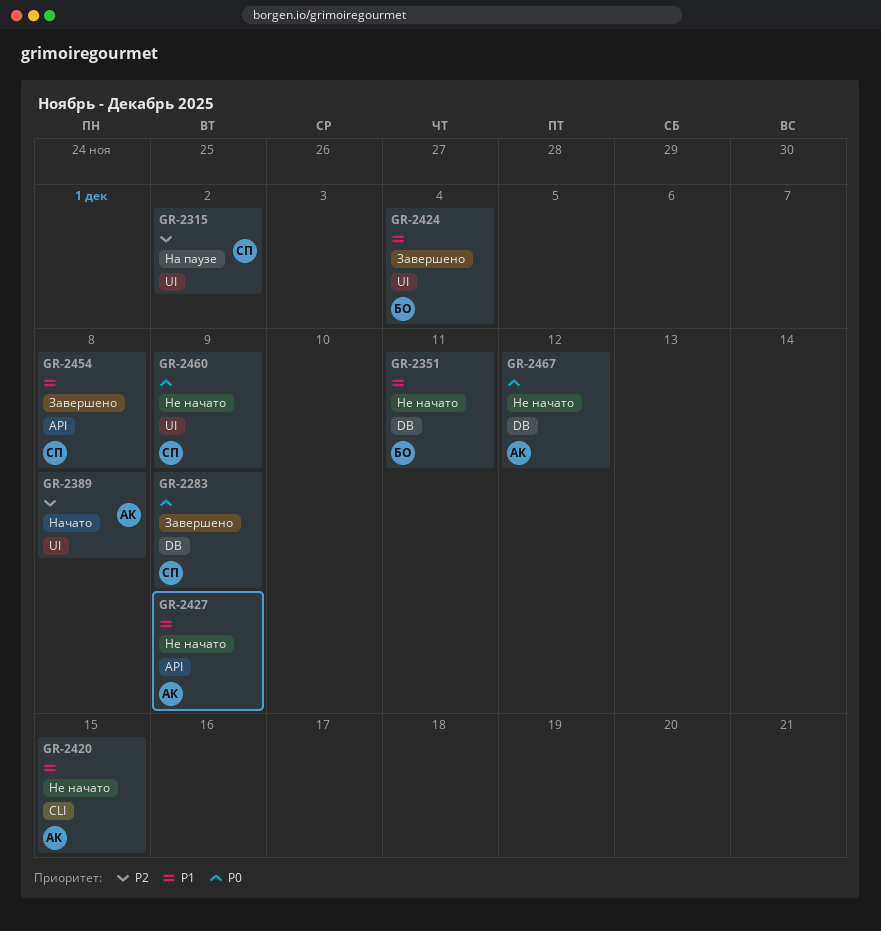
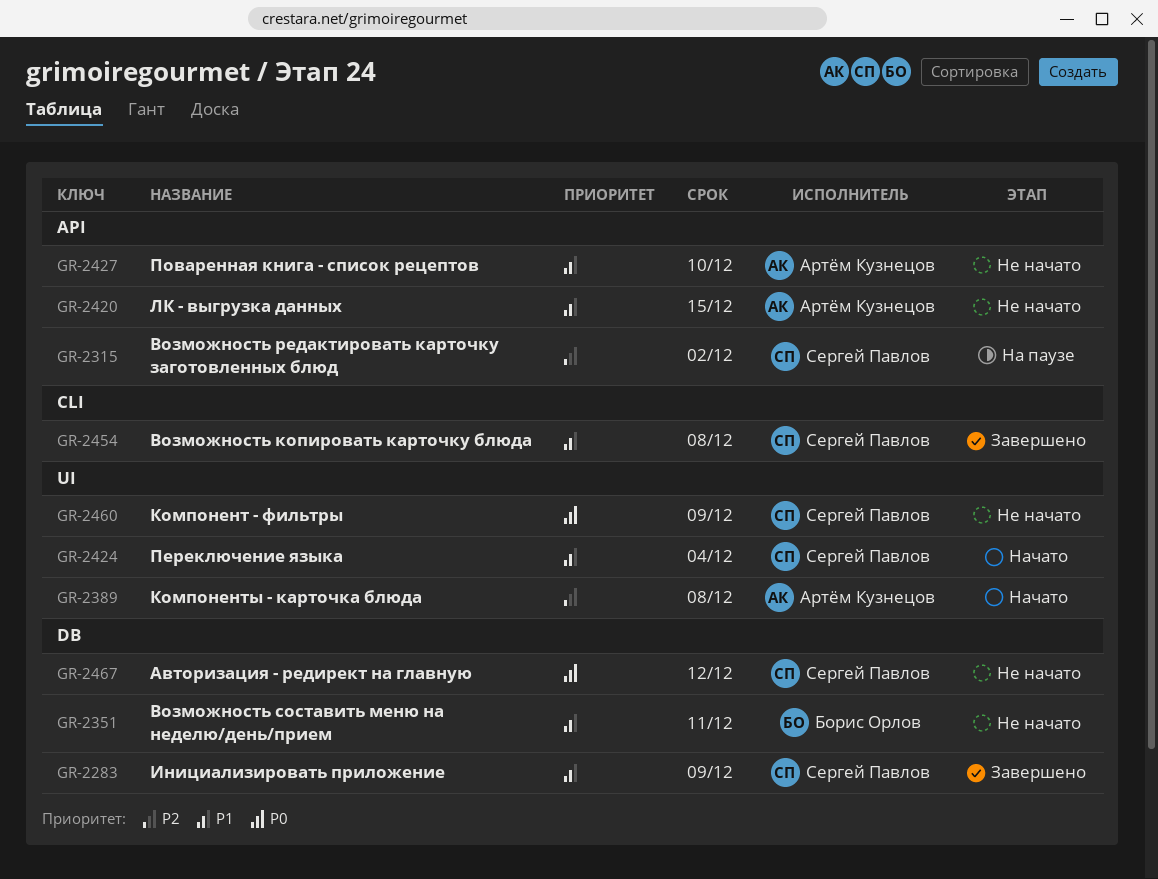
GR-2283, priority: P0 -> P1
GR-2315, label: UI -> API
GR-2420, label: CLI -> API
GR-2424, status: Завершено -> Начато
GR-2424, owner: Борис Орлов -> Сергей Павлов
GR-2427, due: Dec 9 -> Dec 10
GR-2454, label: API -> CLI
GR-2467, owner: Артём Кузнецов -> Сергей Павлов

